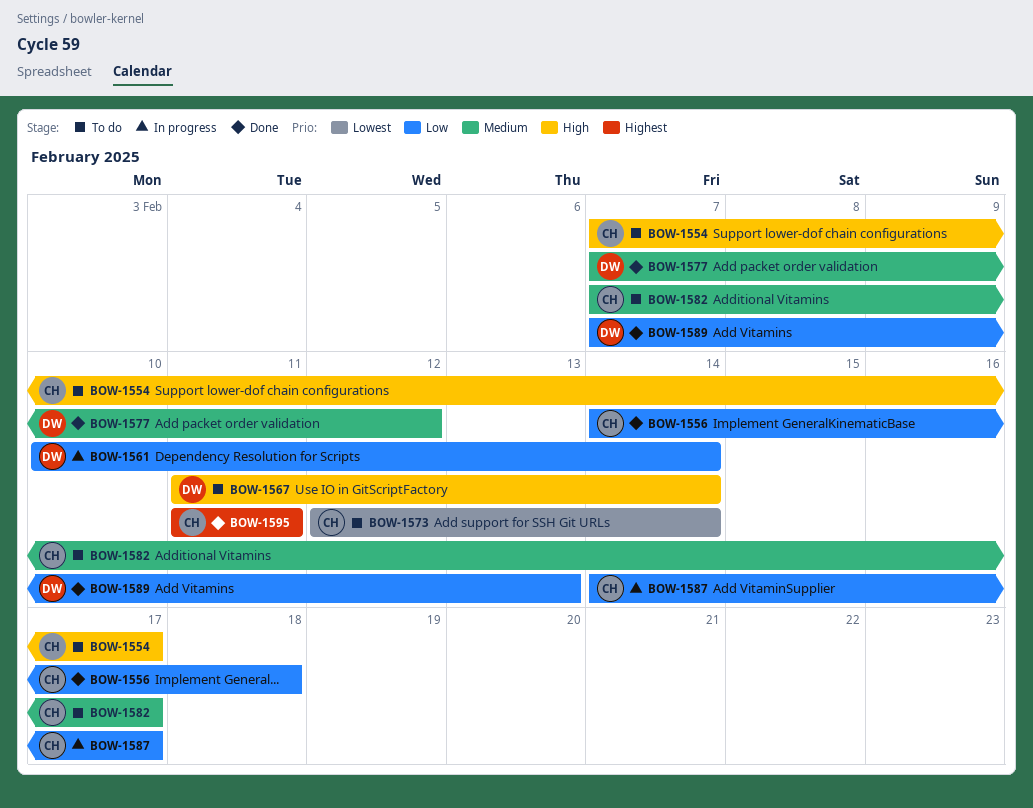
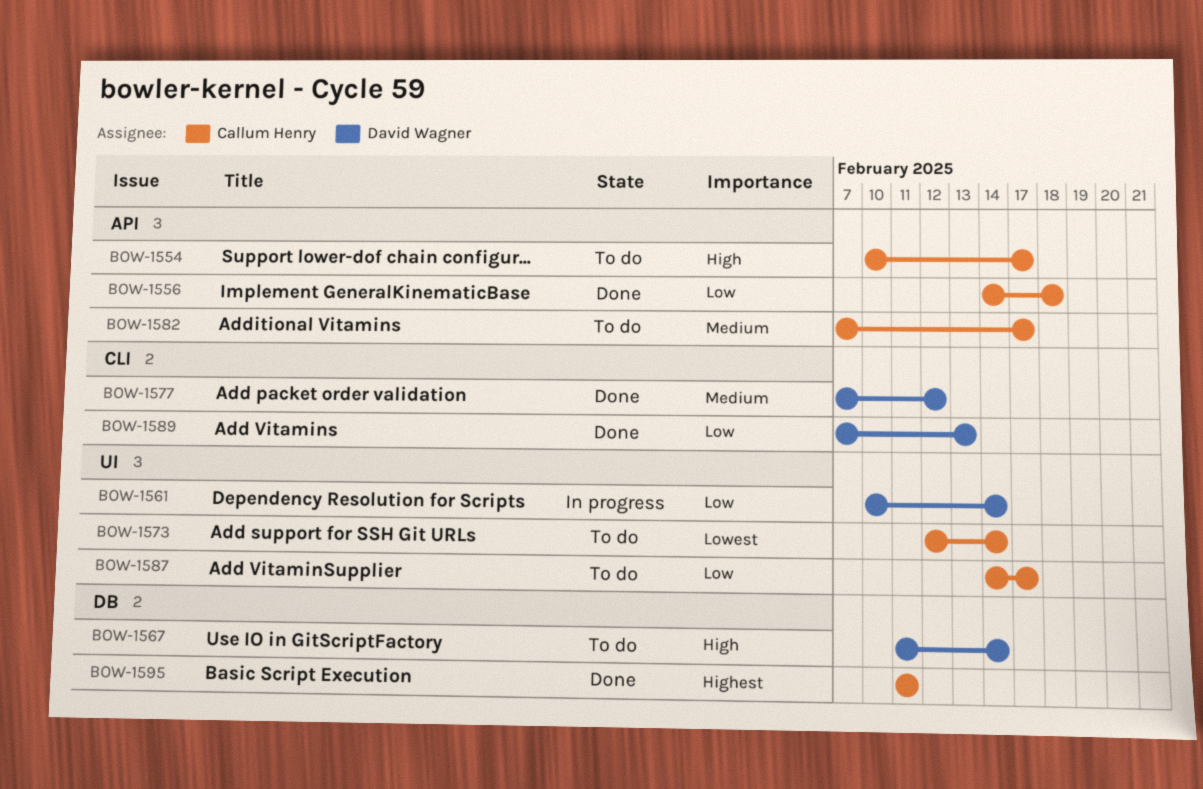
BOW-1554, start: Feb 7 -> Feb 10
BOW-1587, status: In progress -> To do

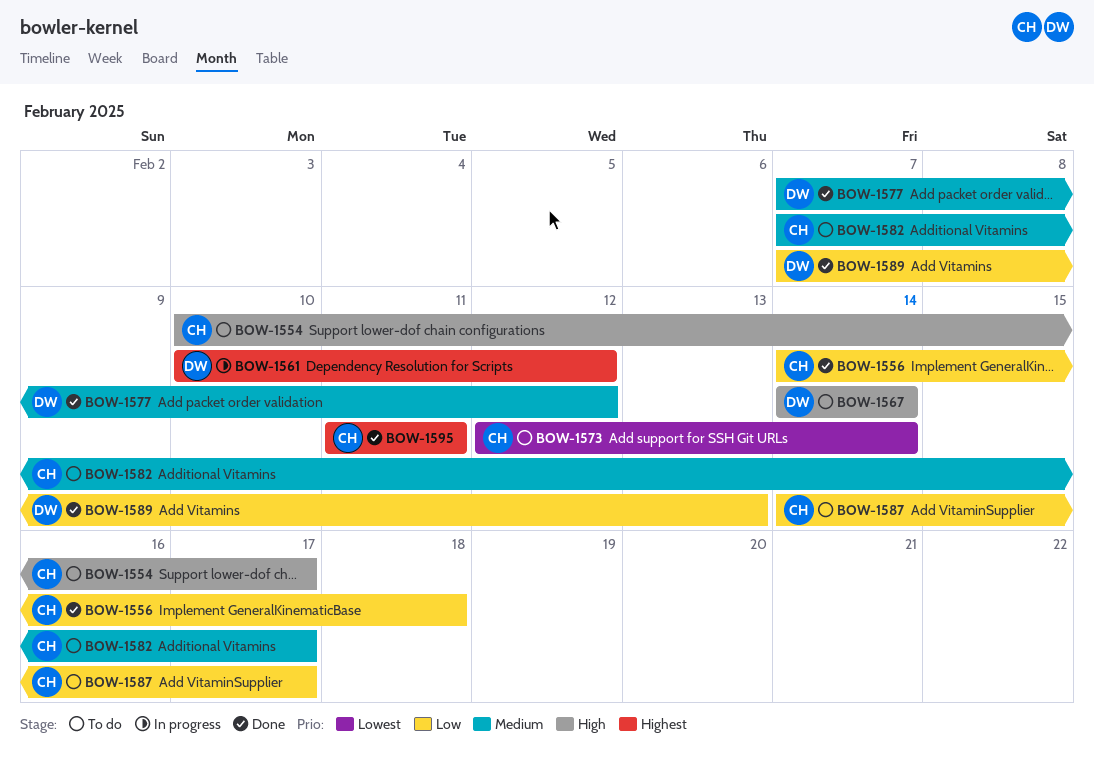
BOW-1561, priority: Low -> Highest
BOW-1561, due: Feb 14 -> Feb 12
BOW-1567, start: Feb 11 -> Feb 14

